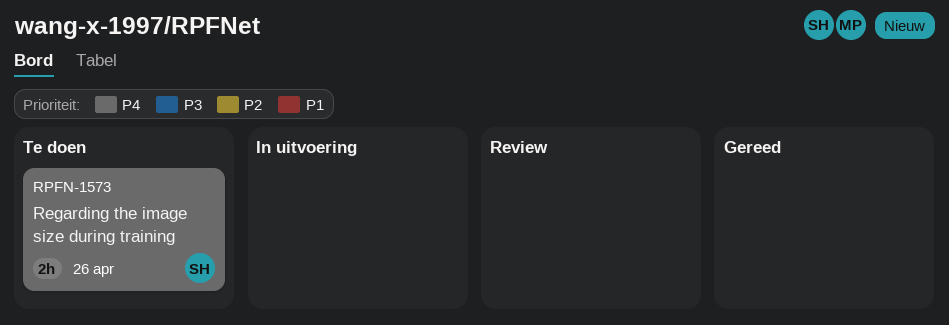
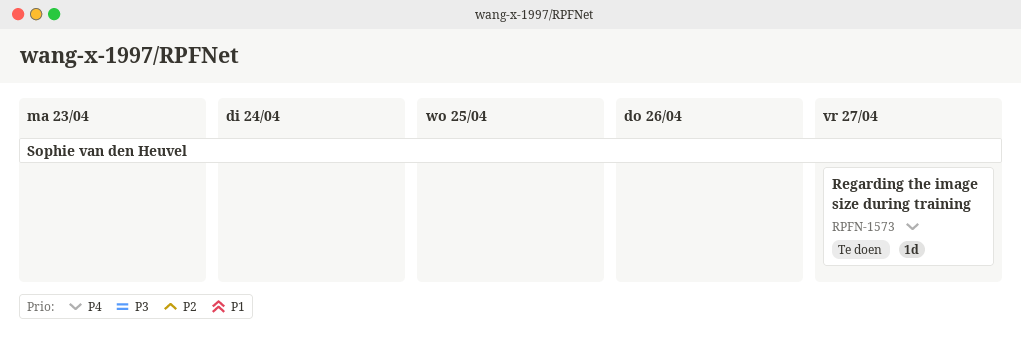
RPFN-1573, estimate: 2h -> 1d
RPFN-1573, due: Apr 26 -> Apr 27

